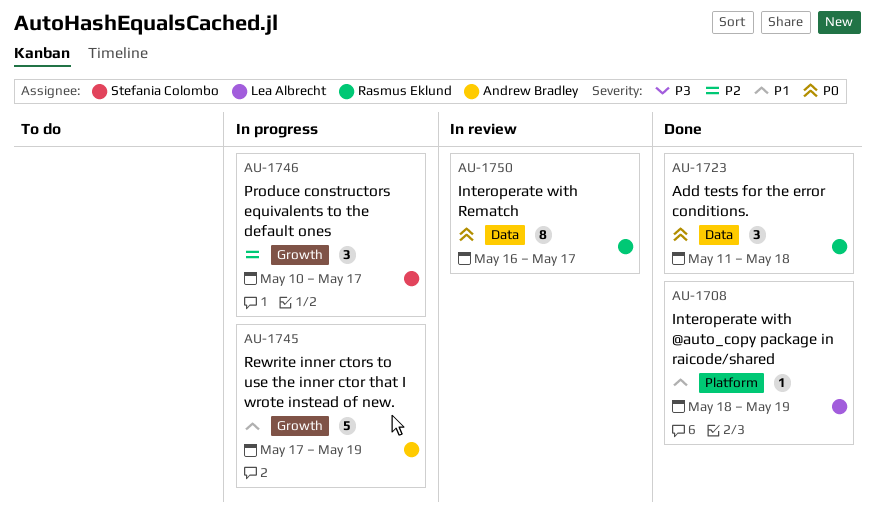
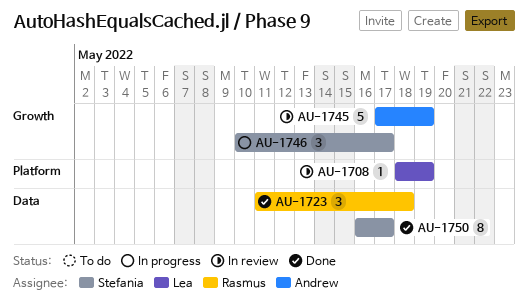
AU-1708, status: Done -> In review
AU-1745, status: In progress -> In review
AU-1750, status: In review -> Done
AU-1750, owner: Rasmus Eklund -> Stefania Colombo

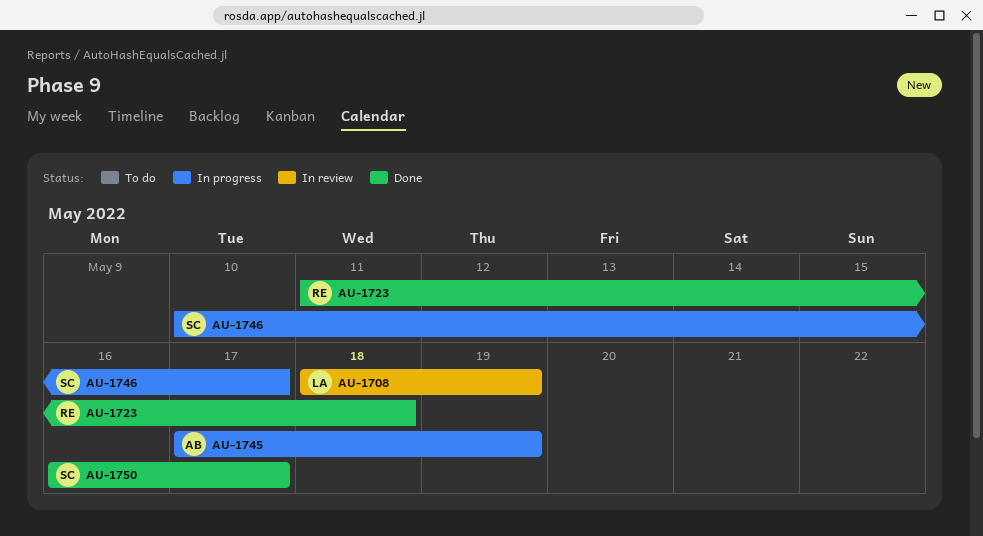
AU-1745, status: In review -> In progress

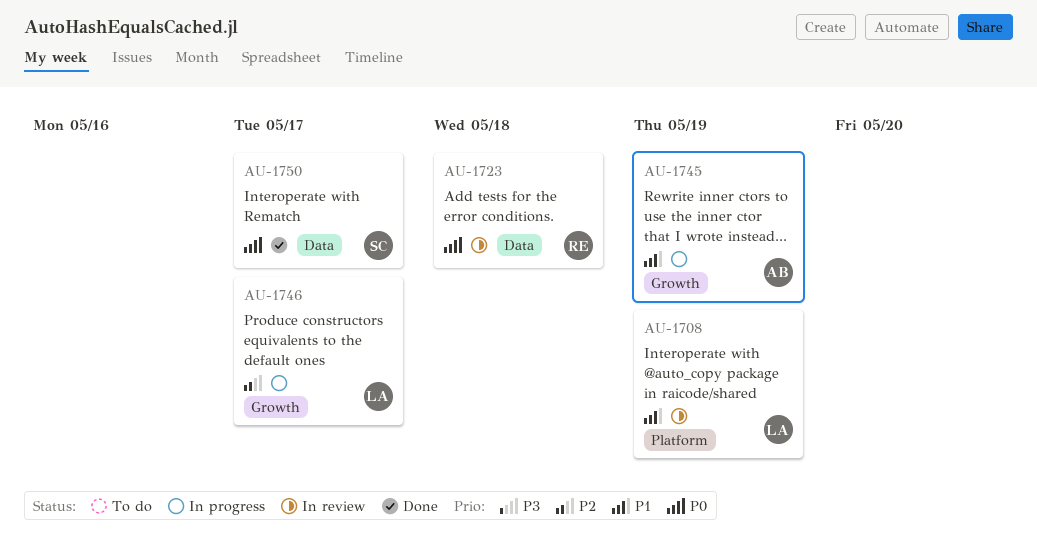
AU-1723, status: Done -> In review
AU-1746, owner: SC -> LA

